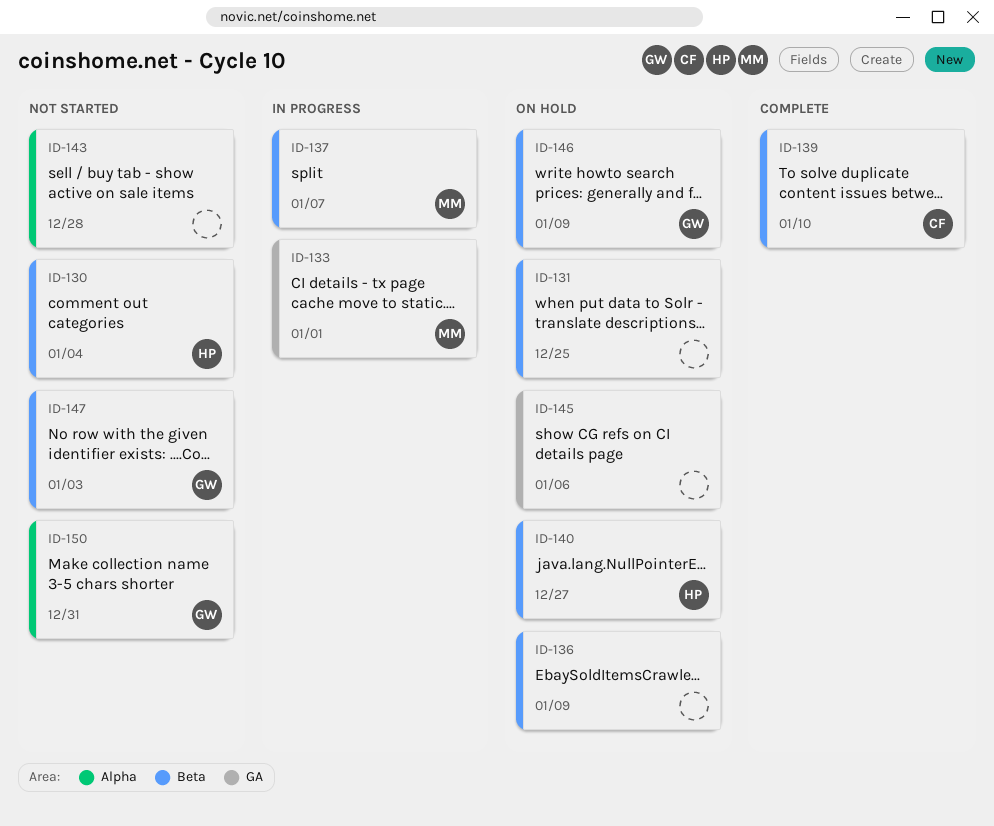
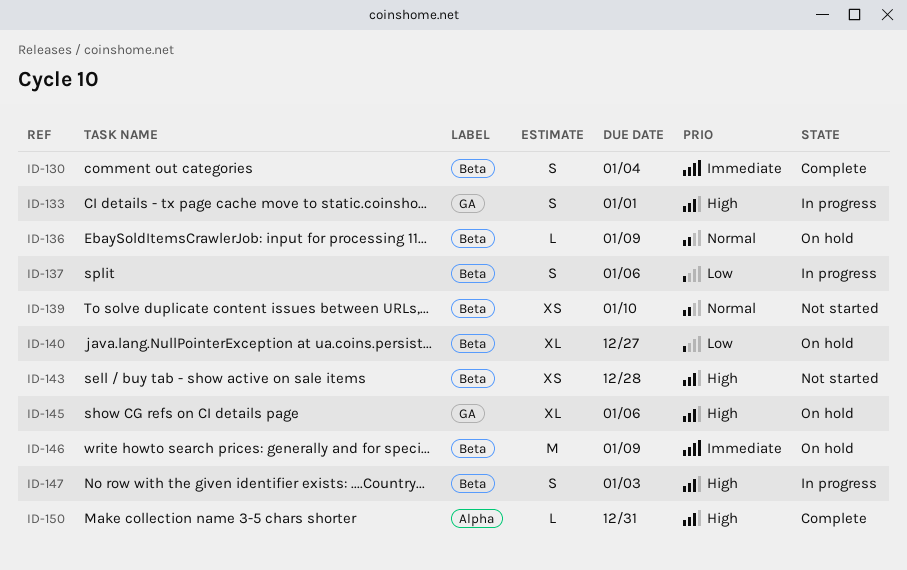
ID-130, status: Not started -> Complete
ID-131: present -> none
ID-137, due: Jan 7 -> Jan 6
ID-139, status: Complete -> Not started
ID-143, label: Alpha -> Beta
ID-147, status: Not started -> In progress
ID-150, status: Not started -> Complete

